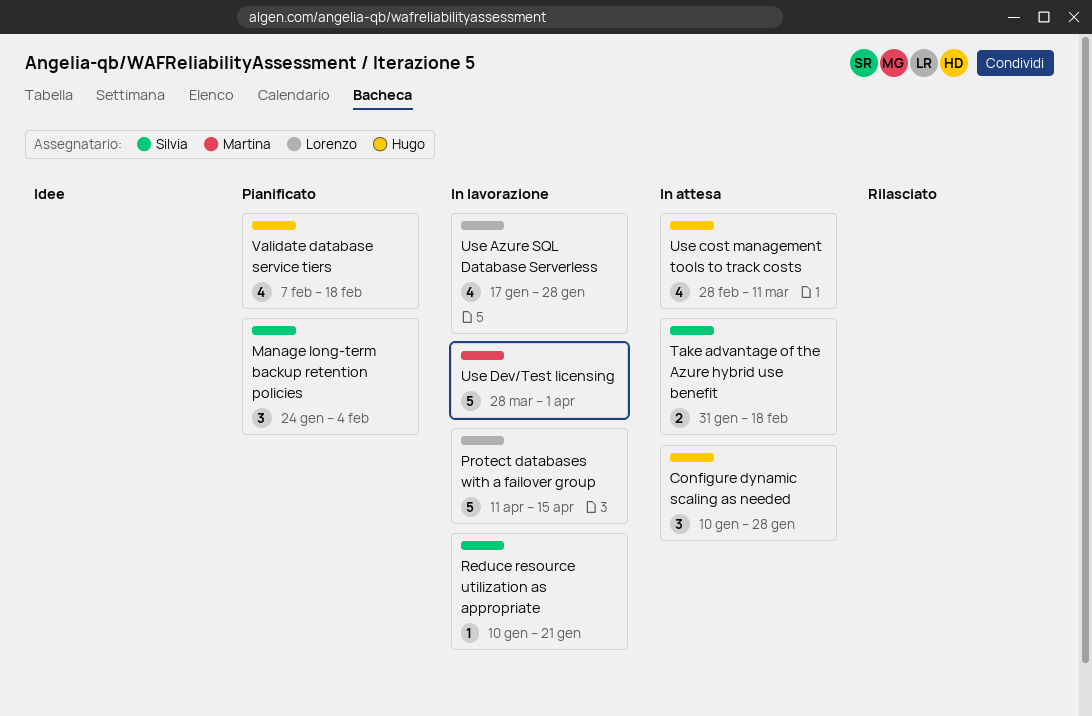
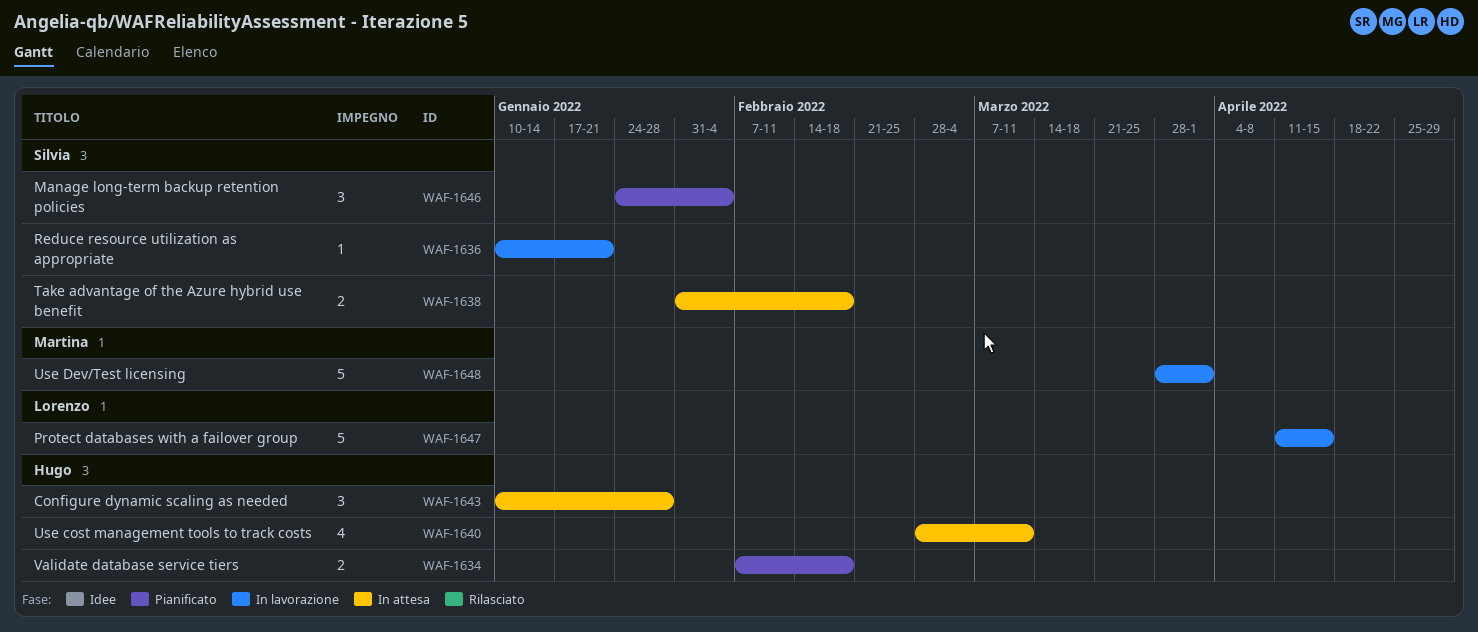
Use Azure SQL Database Serverless: present -> none
Validate database service tiers, estimate: 4 -> 2

